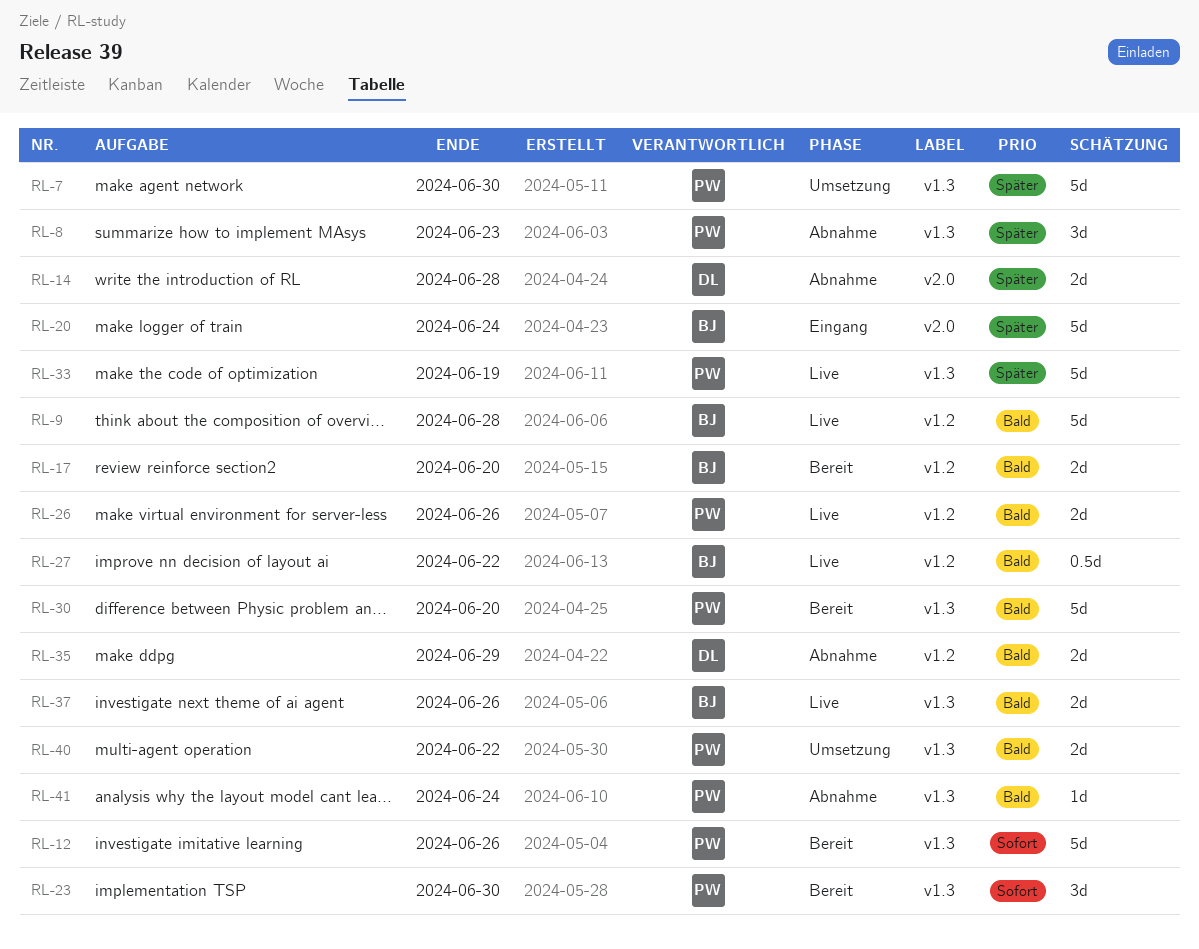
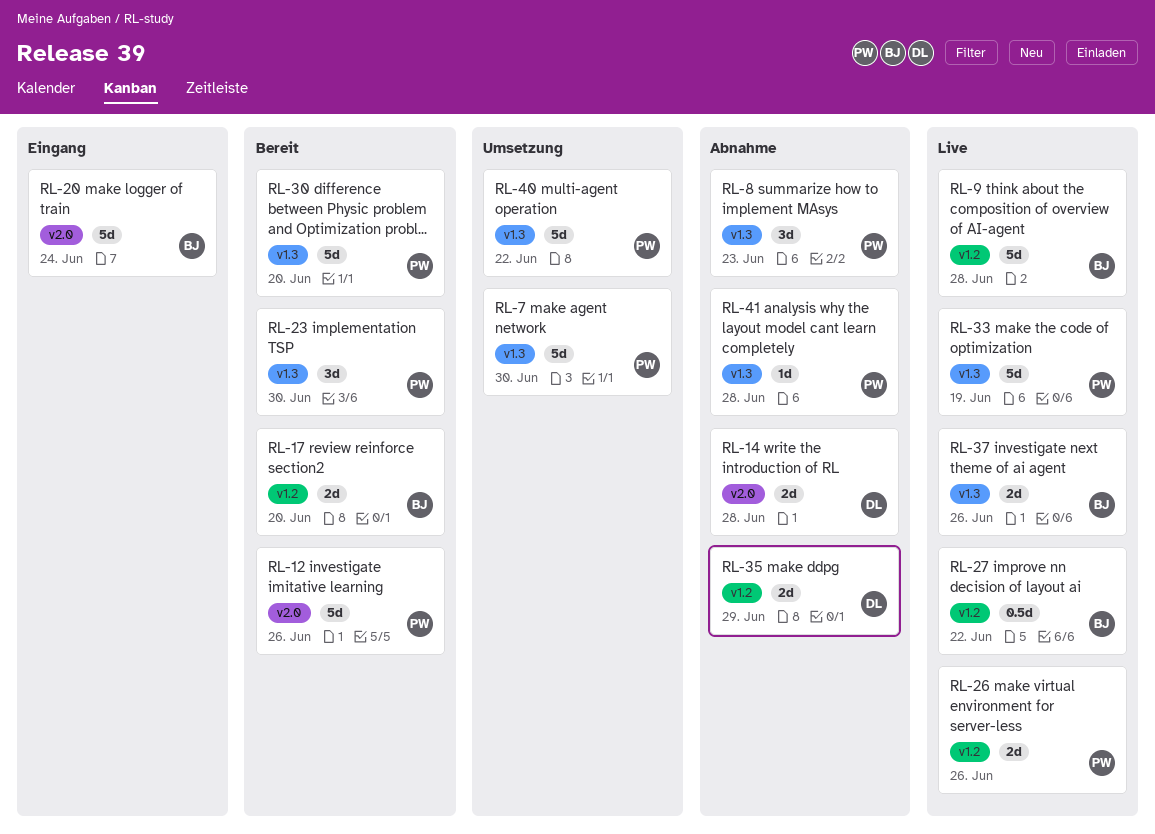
RL-12, label: v1.3 -> v2.0
RL-40, estimate: 2d -> 5d
RL-41, due: Jun 24 -> Jun 28

